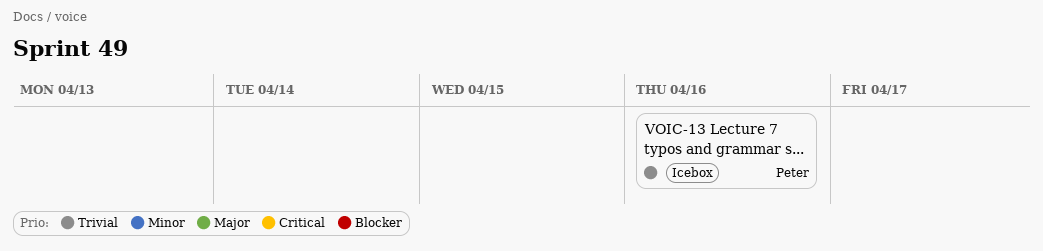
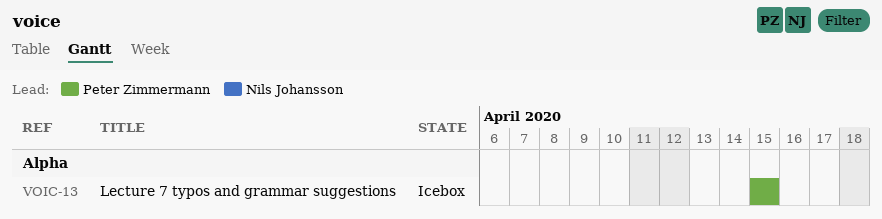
VOIC-13, due: Apr 16 -> Apr 15

